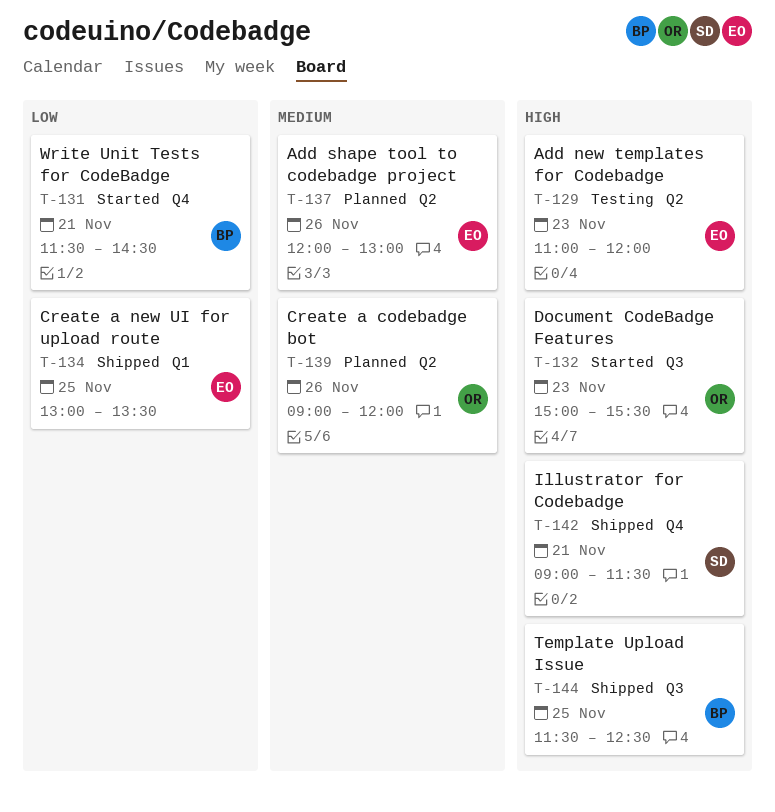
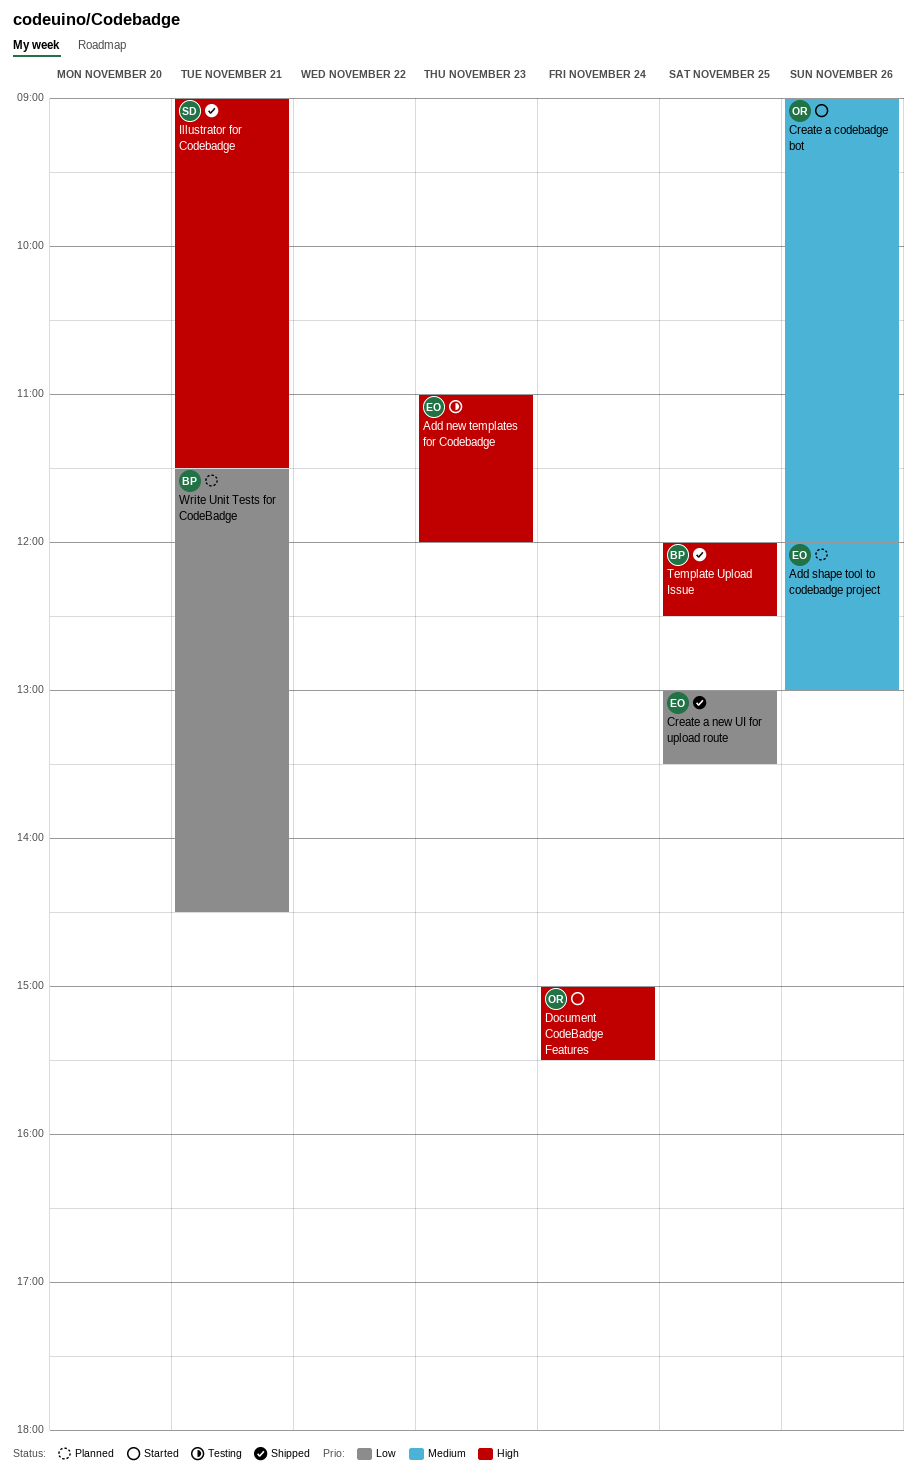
Create a codebadge bot, status: Planned -> Started
Document CodeBadge Features, day: Nov 23 -> Nov 24
Template Upload Issue, begins: 11:30 -> 12:00
Write Unit Tests for CodeBadge, status: Started -> Planned

